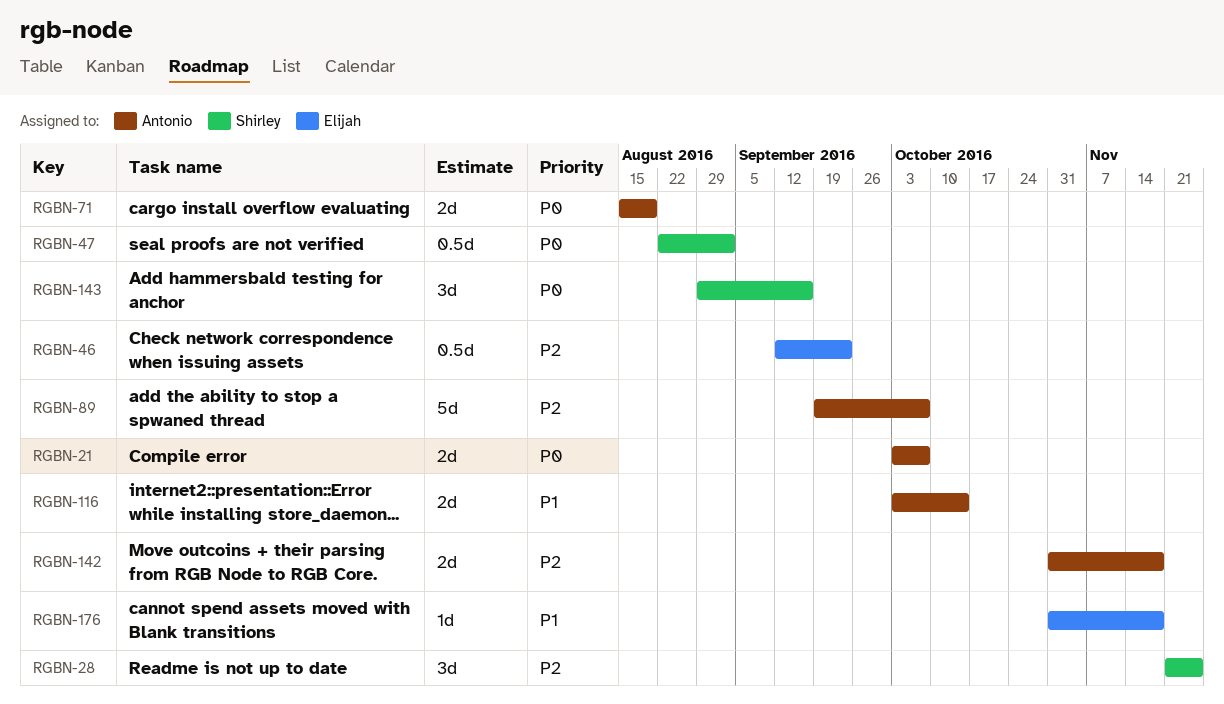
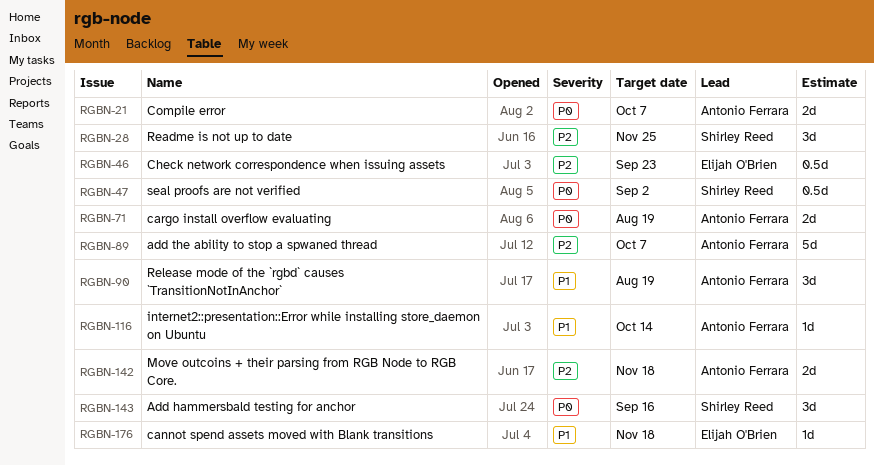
RGBN-90: none -> present
RGBN-116, estimate: 2d -> 1d

